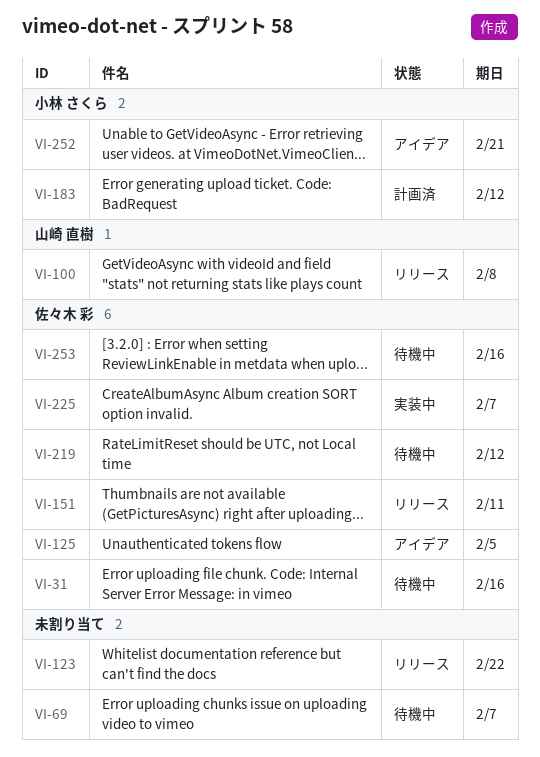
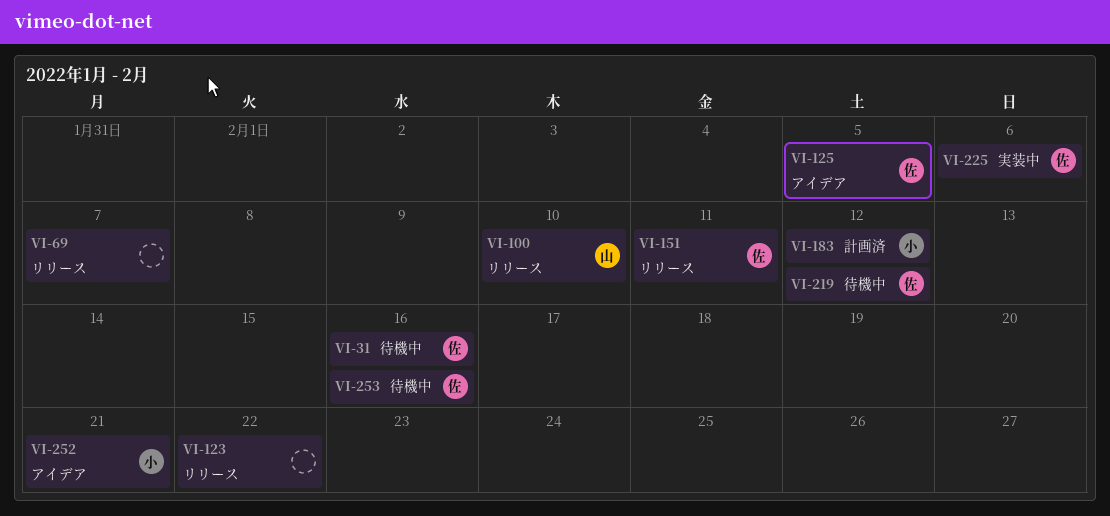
VI-69, status: 待機中 -> リリース
VI-100, due: Feb 8 -> Feb 10
VI-225, due: Feb 7 -> Feb 6

